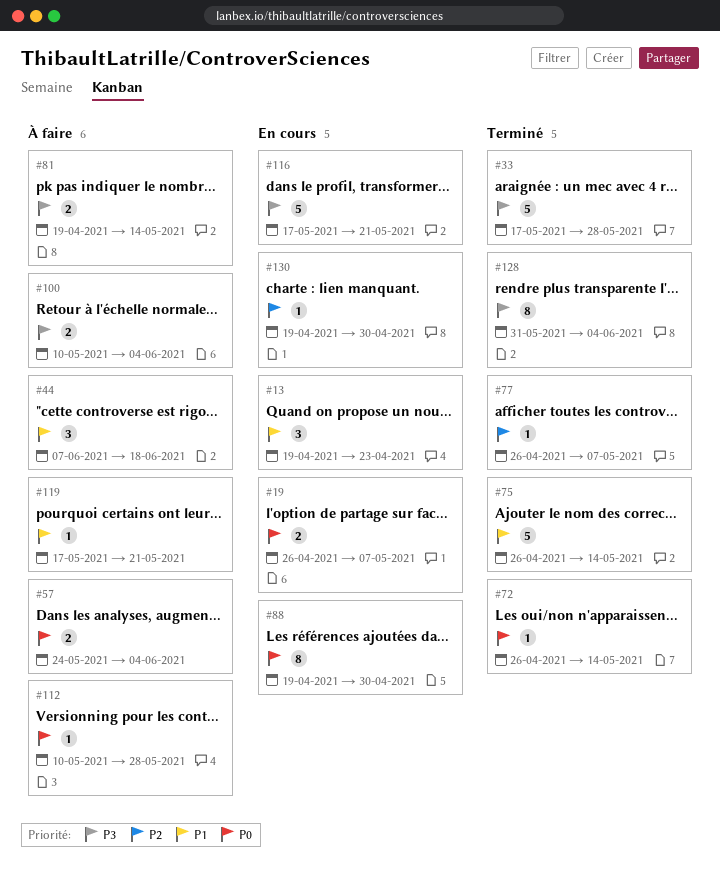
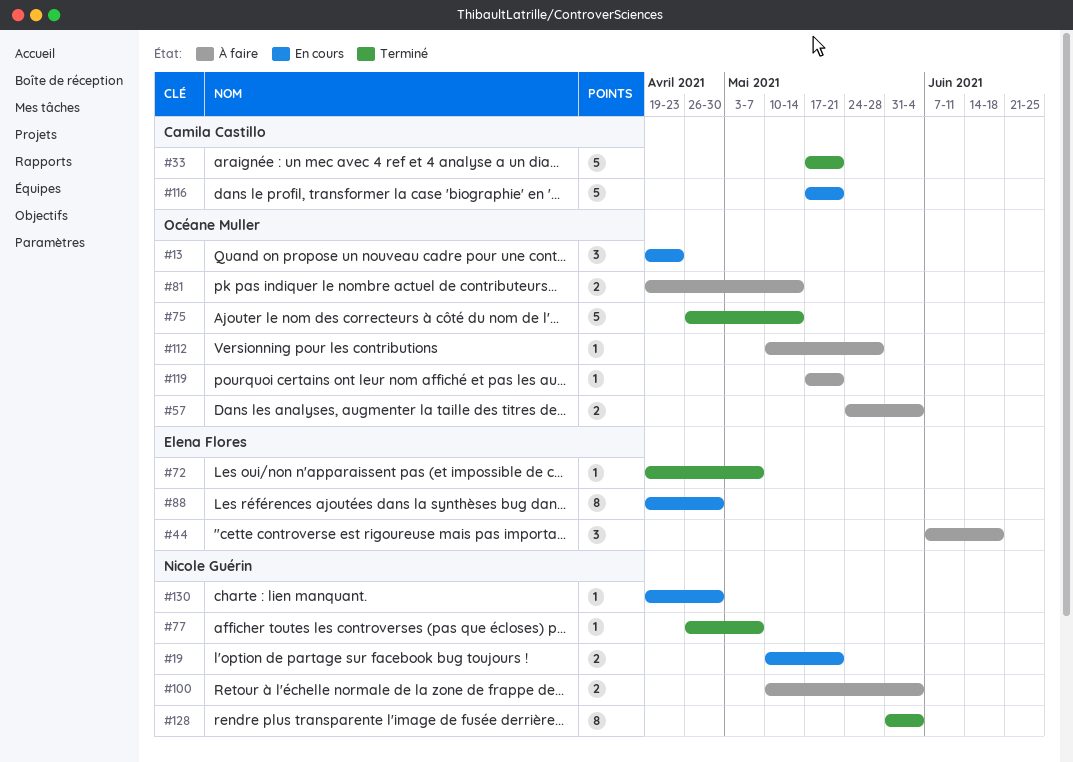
#19, start: Apr 26 -> May 10
#19, due: May 7 -> May 21
#33, due: May 28 -> May 21
#72, start: Apr 26 -> Apr 19
#72, due: May 14 -> May 7

